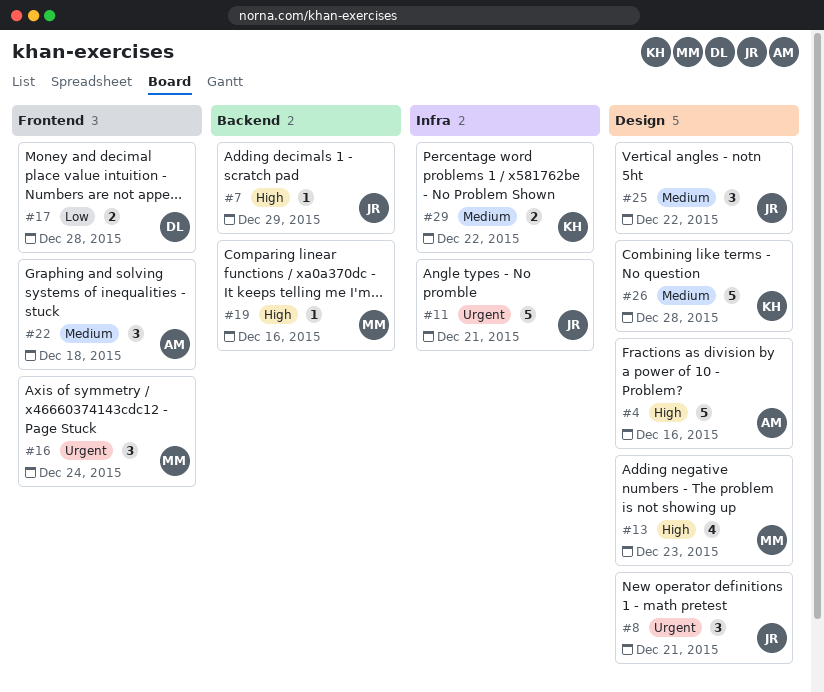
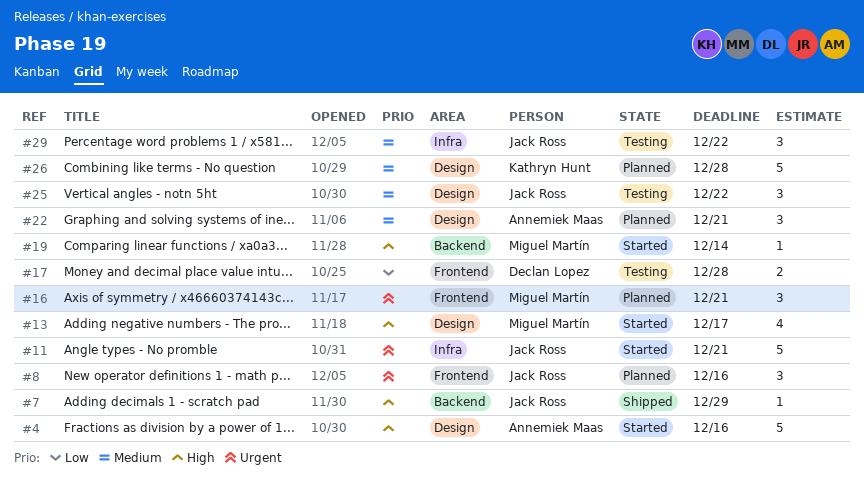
#8, label: Design -> Frontend
#8, due: Dec 21 -> Dec 16
#13, due: Dec 23 -> Dec 17
#16, due: Dec 24 -> Dec 21
#19, due: Dec 16 -> Dec 14
#22, label: Frontend -> Design
#22, due: Dec 18 -> Dec 21
#29, owner: Kathryn Hunt -> Jack Ross
#29, estimate: 2 -> 3

